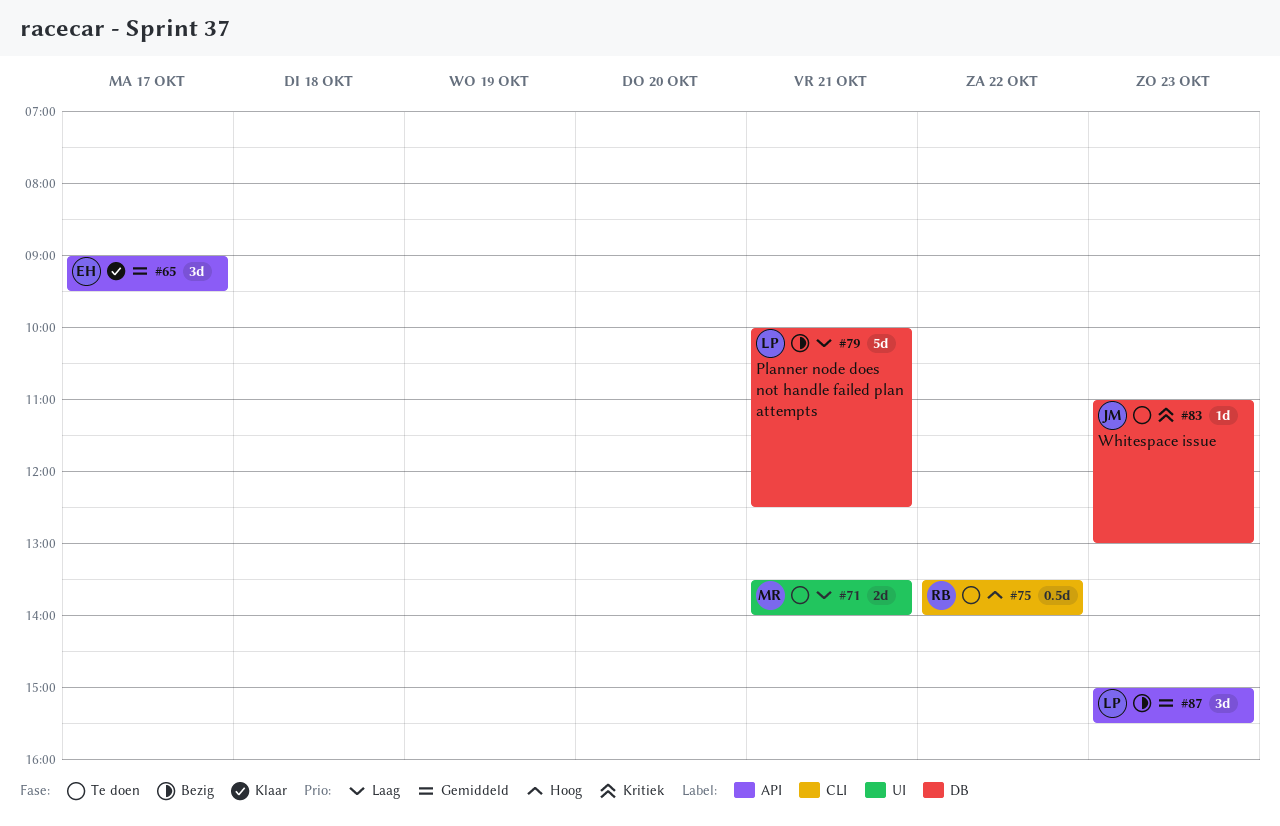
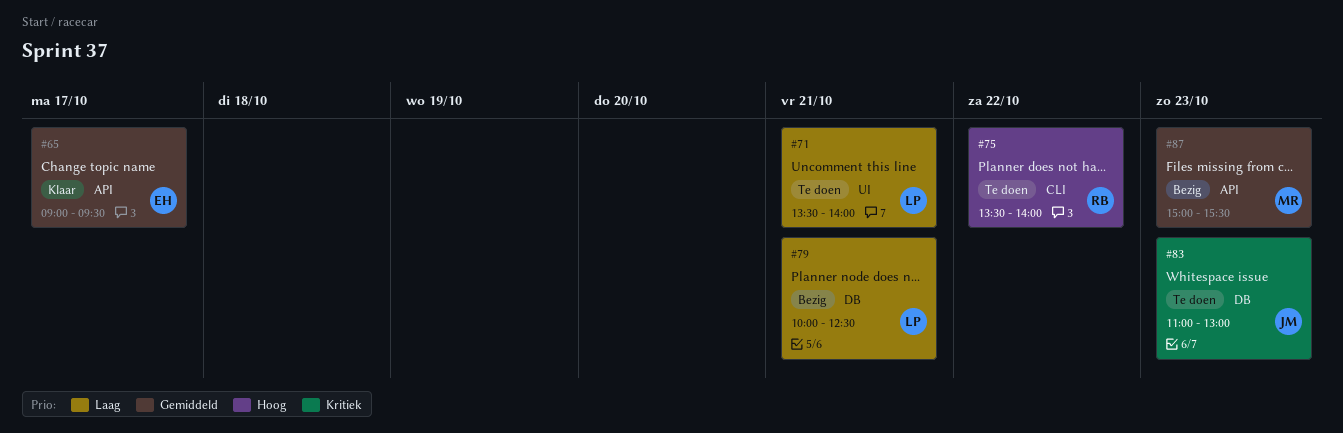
#71, owner: MR -> LP
#87, owner: LP -> MR

